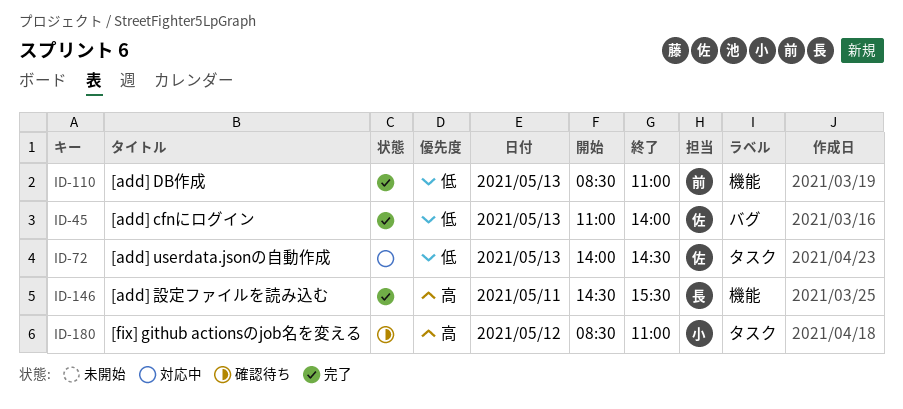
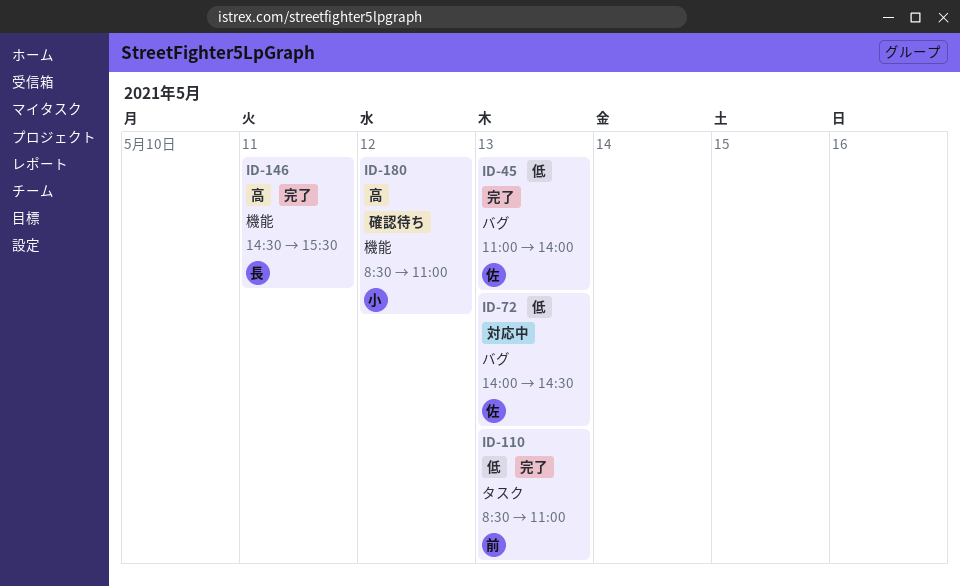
ID-72, label: タスク -> バグ
ID-110, label: 機能 -> タスク
ID-180, label: タスク -> 機能

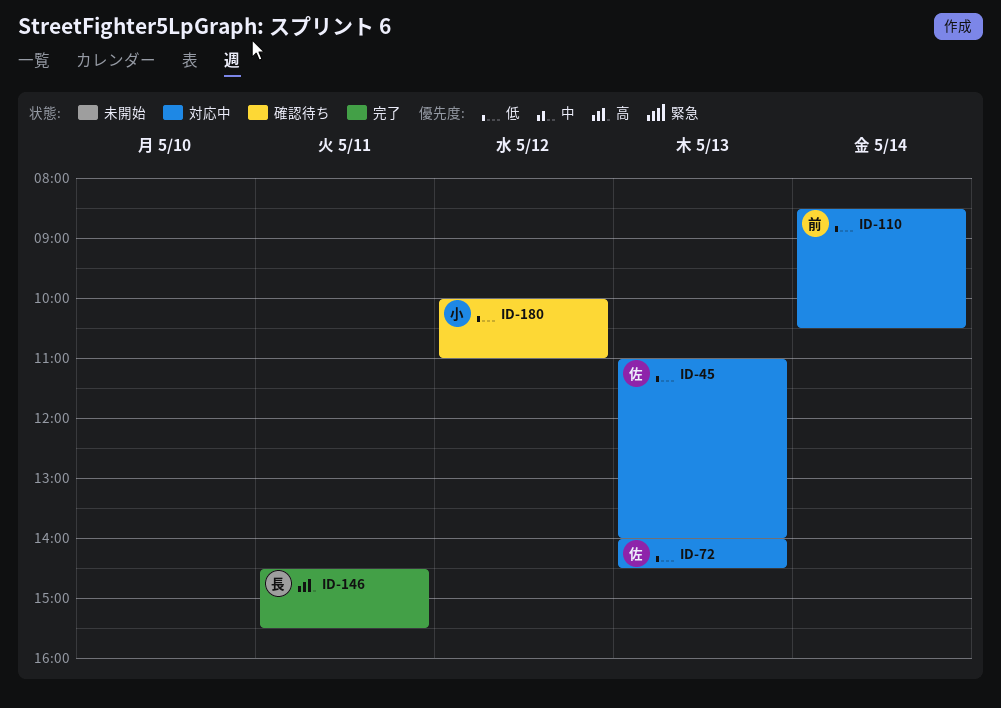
ID-45, status: 完了 -> 対応中
ID-110, status: 完了 -> 対応中
ID-110, day: May 13 -> May 14
ID-110, ends: 11:00 -> 10:30
ID-180, priority: 高 -> 低
ID-180, begins: 08:30 -> 10:00

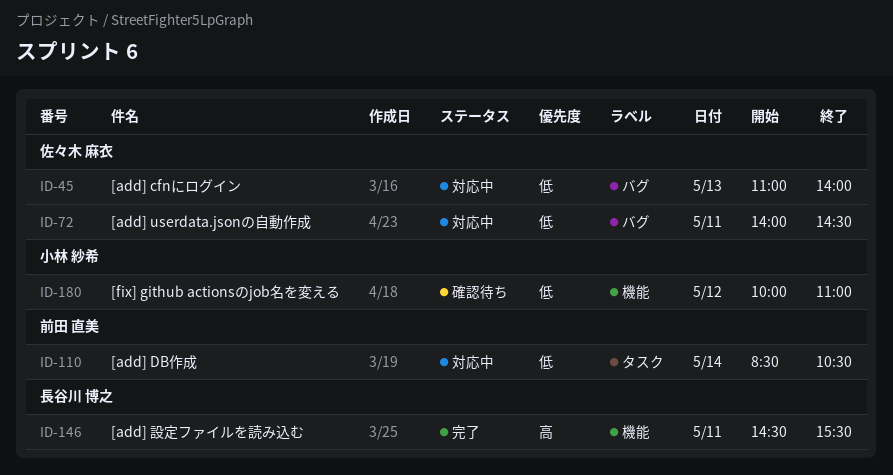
ID-72, day: May 13 -> May 11

